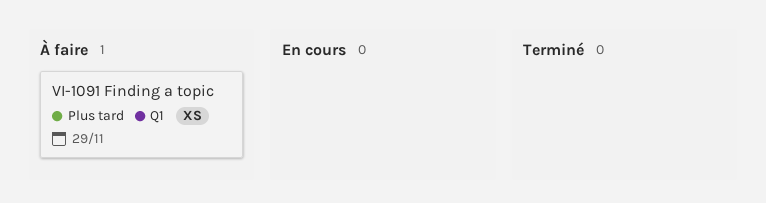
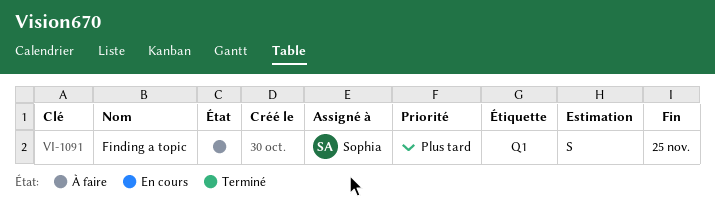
VI-1091, estimate: XS -> S
VI-1091, due: Nov 29 -> Nov 25

